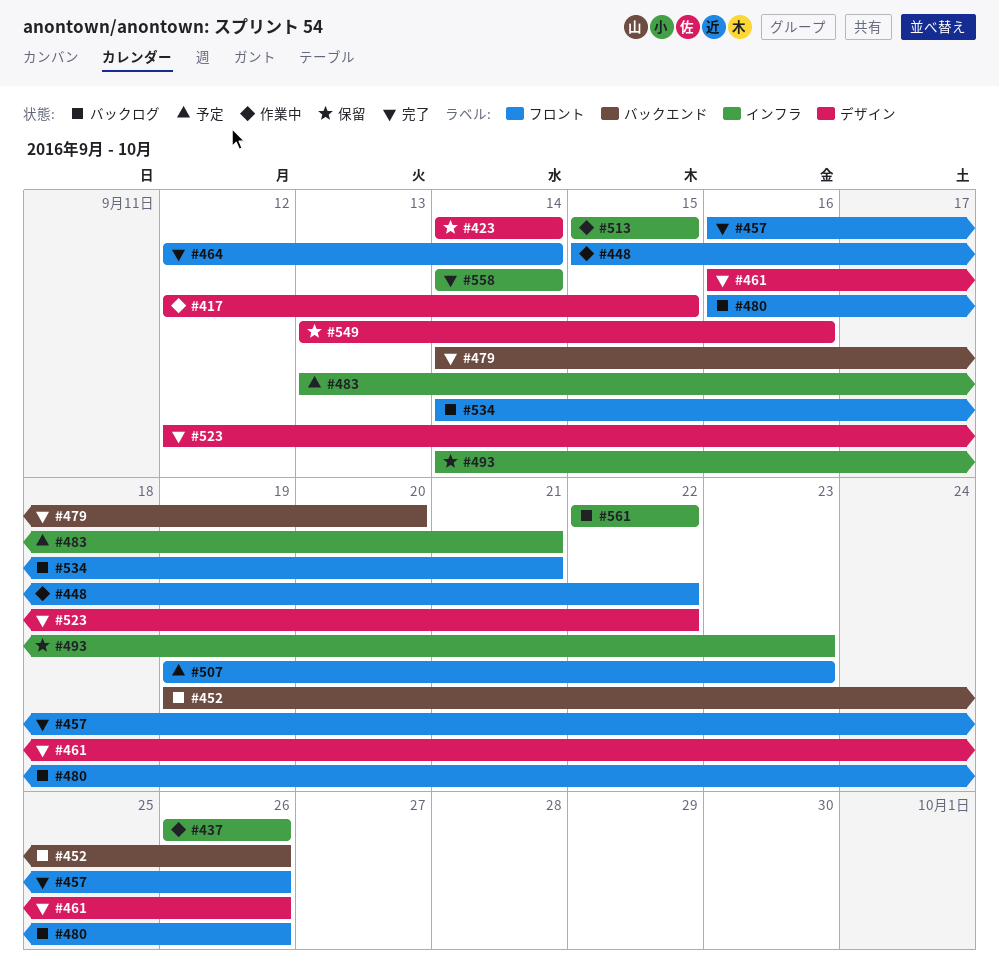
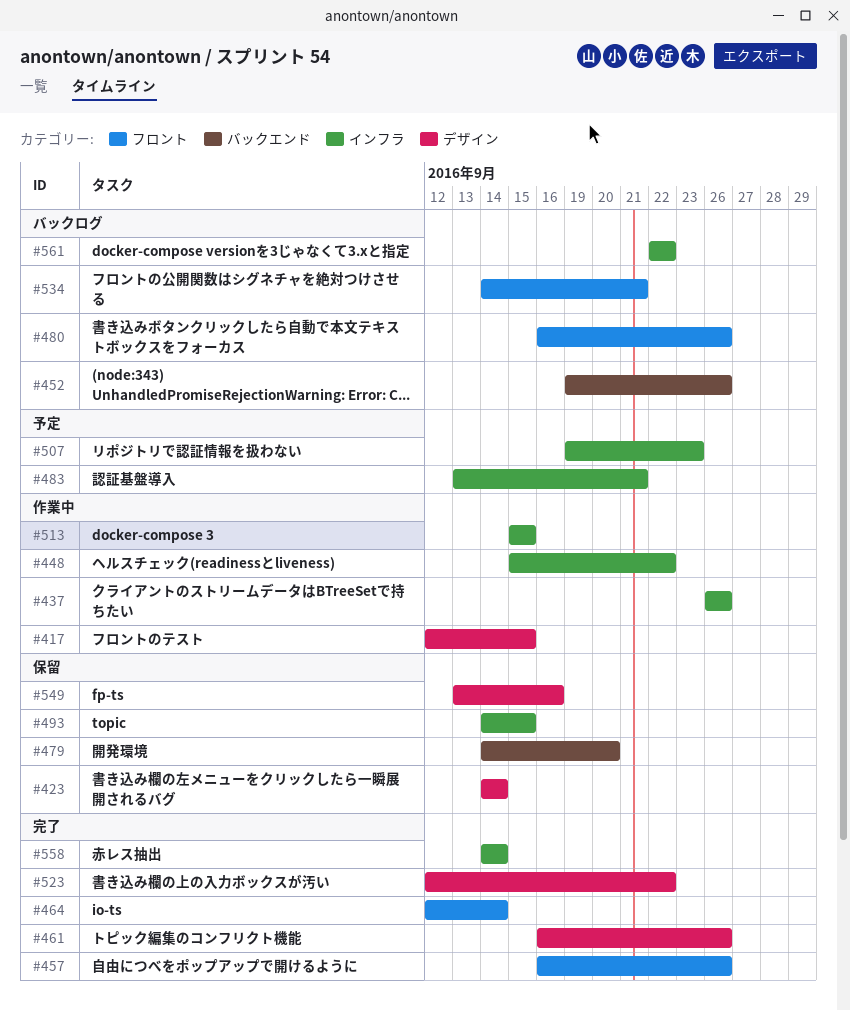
#448, label: フロント -> インフラ
#479, status: 完了 -> 保留
#493, due: Sep 23 -> Sep 15
#507, label: フロント -> インフラ

